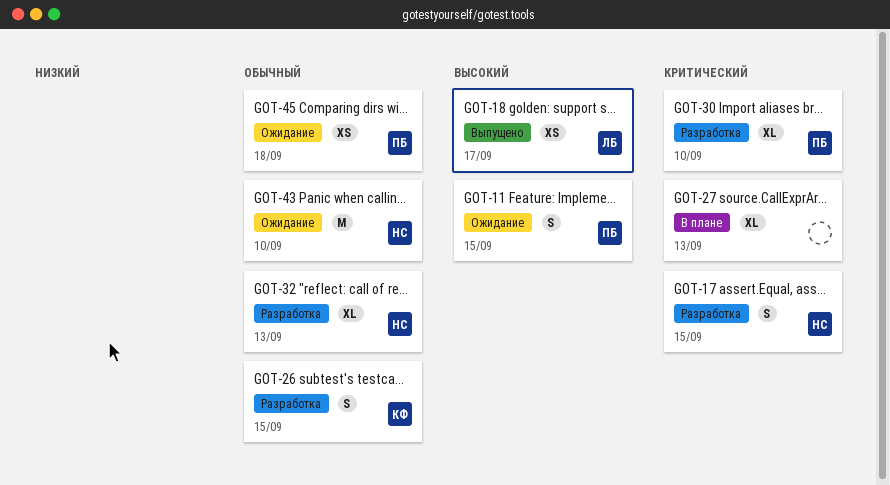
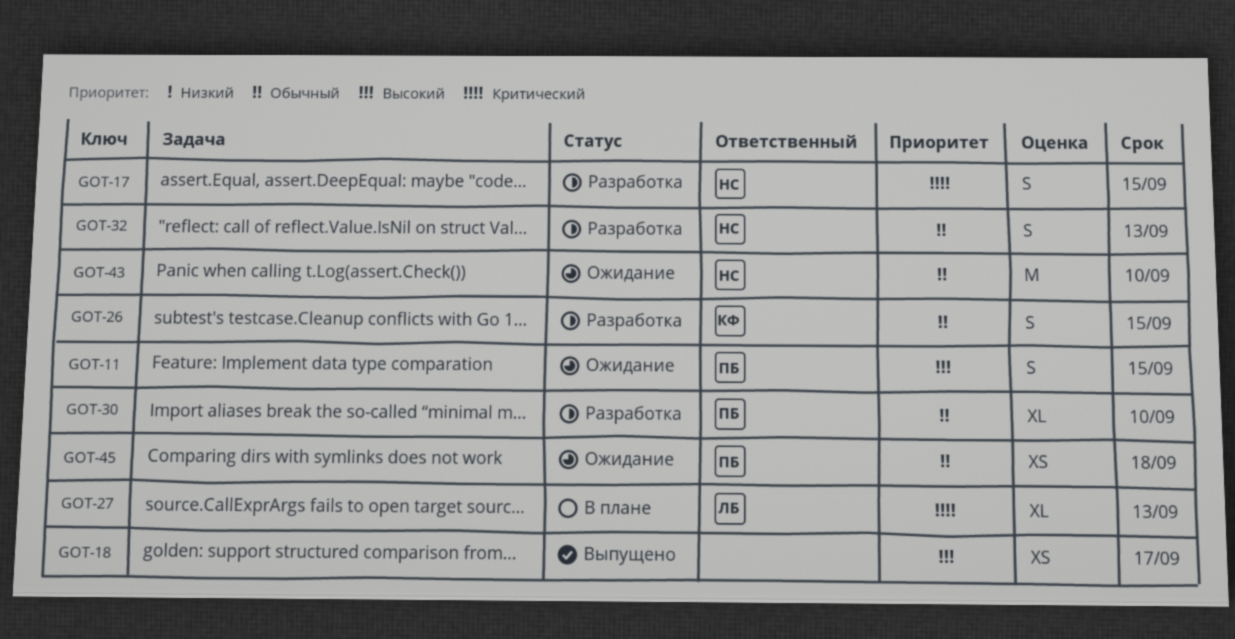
GOT-18, owner: ЛБ -> none
GOT-27, owner: none -> ЛБ
GOT-30, priority: Критический -> Обычный
GOT-32, estimate: XL -> S

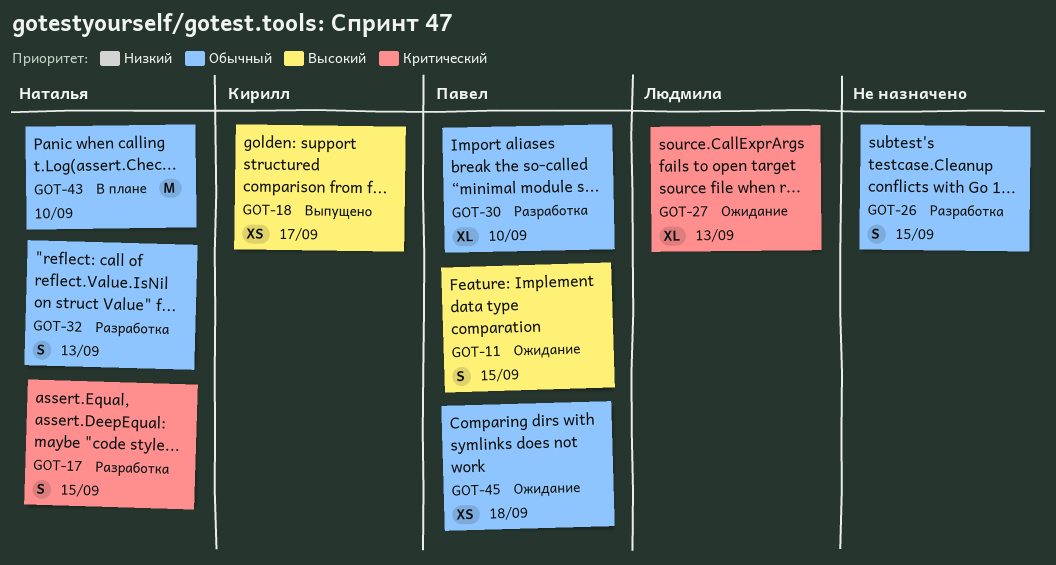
GOT-18, owner: none -> Кирилл
GOT-26, owner: Кирилл -> none
GOT-27, status: В плане -> Ожидание
GOT-43, status: Ожидание -> В плане

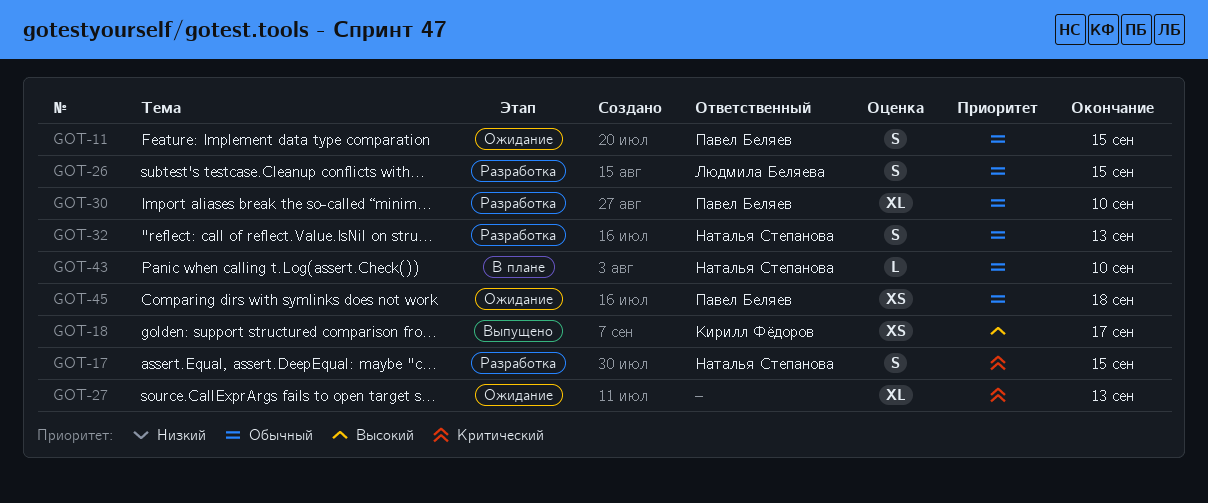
GOT-11, priority: Высокий -> Обычный
GOT-26, owner: none -> Людмила Беляева
GOT-27, owner: Людмила Беляева -> none
GOT-43, estimate: M -> L

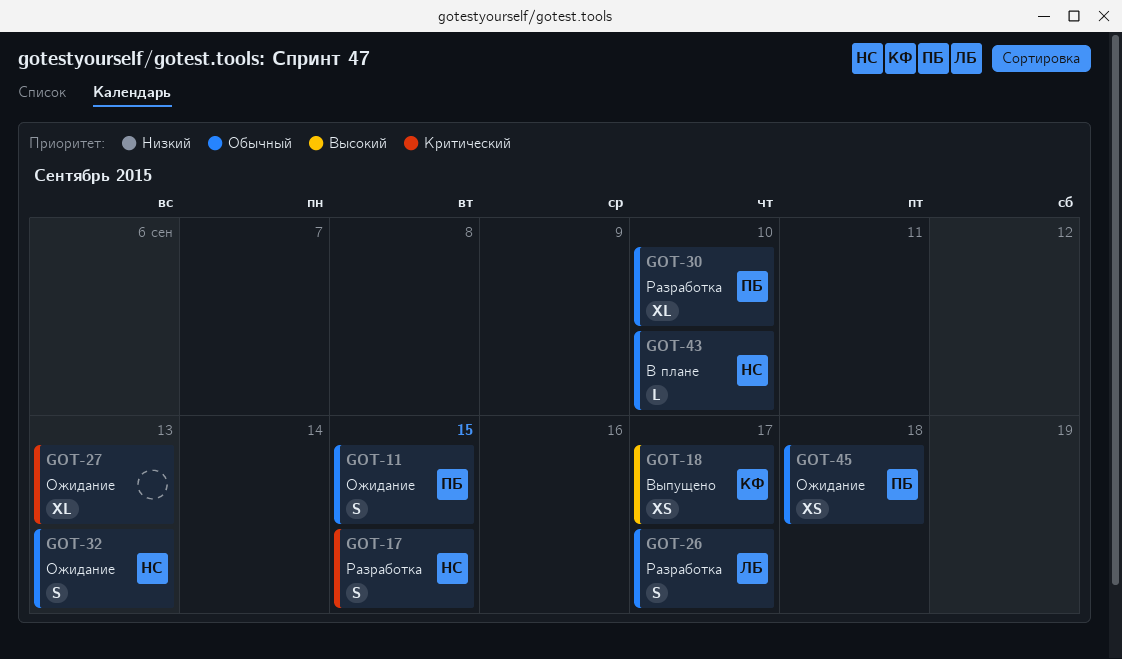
GOT-26, due: Sep 15 -> Sep 17
GOT-32, status: Разработка -> Ожидание

